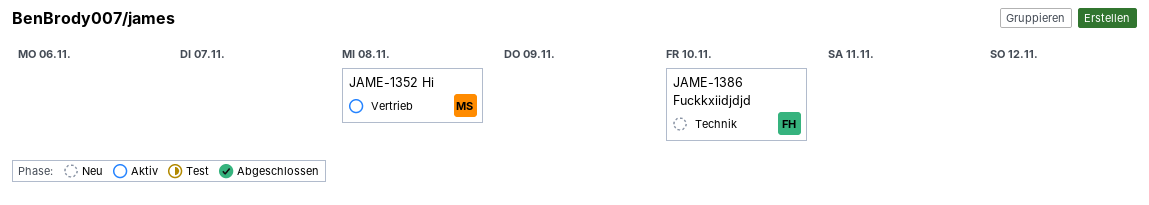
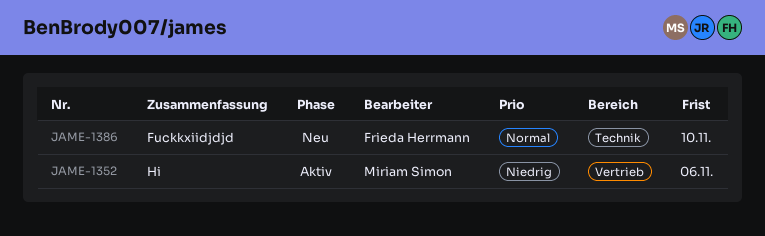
JAME-1352, due: Nov 8 -> Nov 6

